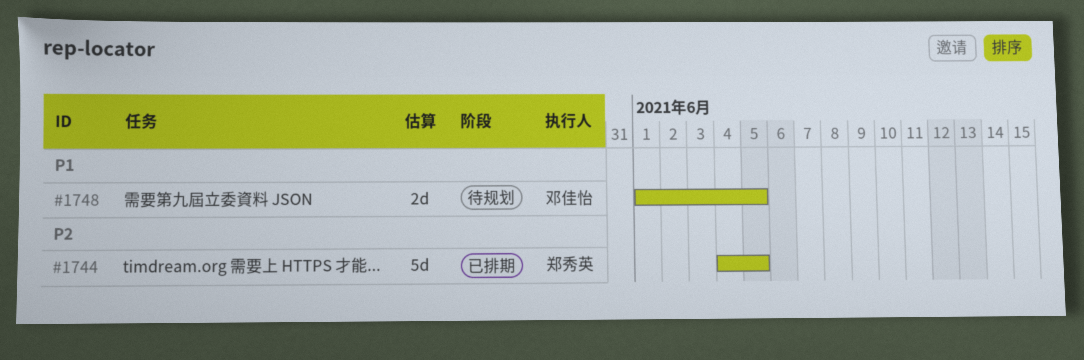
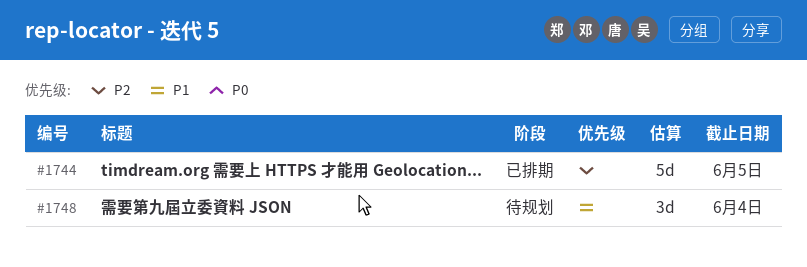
#1748, estimate: 2d -> 3d
#1748, due: Jun 5 -> Jun 4

